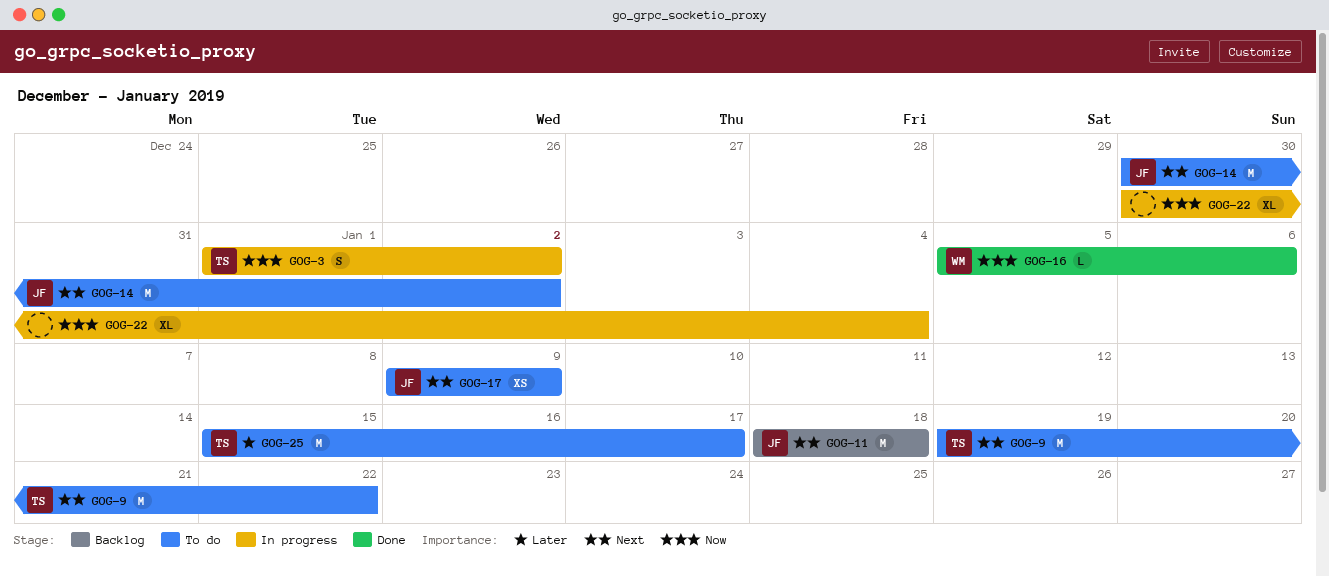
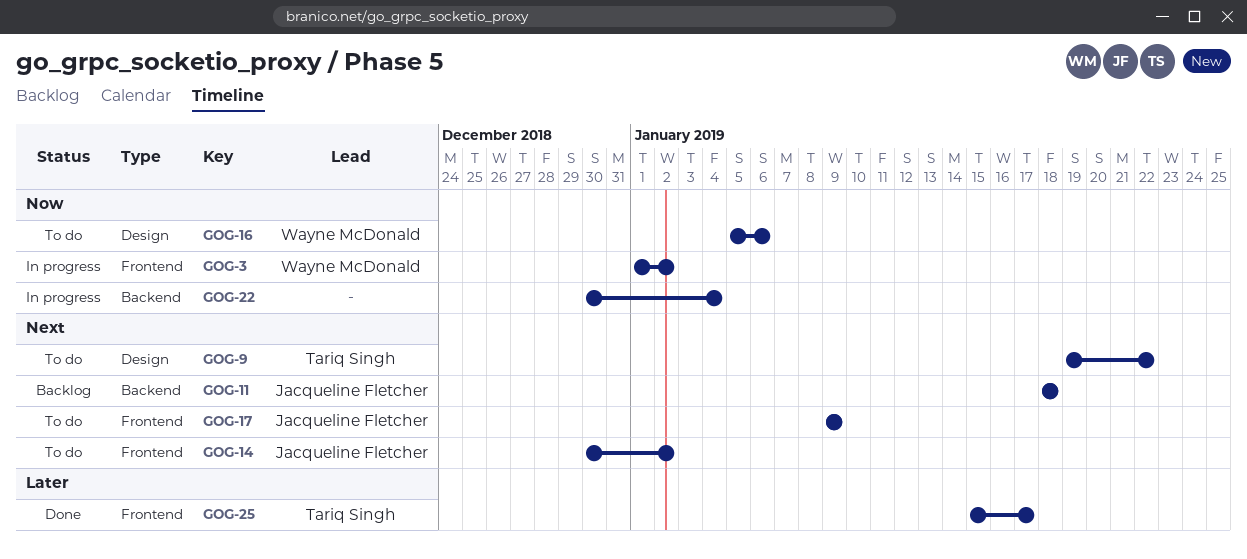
GOG-3, owner: Tariq Singh -> Wayne McDonald
GOG-16, status: Done -> To do
GOG-25, status: To do -> Done

